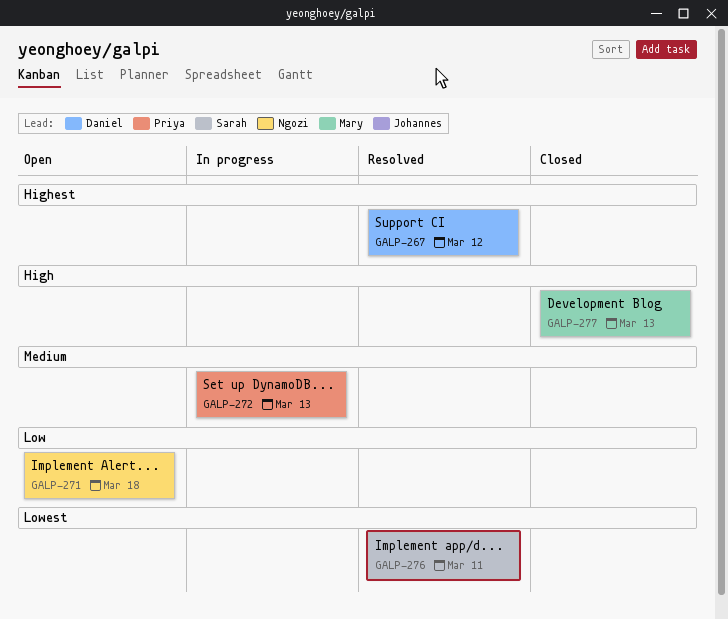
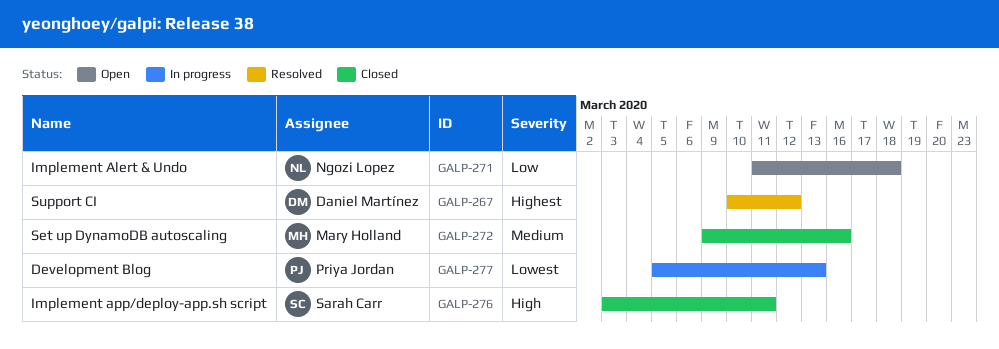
GALP-272, status: In progress -> Closed
GALP-272, owner: Priya Jordan -> Mary Holland
GALP-272, due: Mar 13 -> Mar 16
GALP-276, status: Resolved -> Closed
GALP-276, priority: Lowest -> High
GALP-277, status: Closed -> In progress
GALP-277, owner: Mary Holland -> Priya Jordan
GALP-277, priority: High -> Lowest

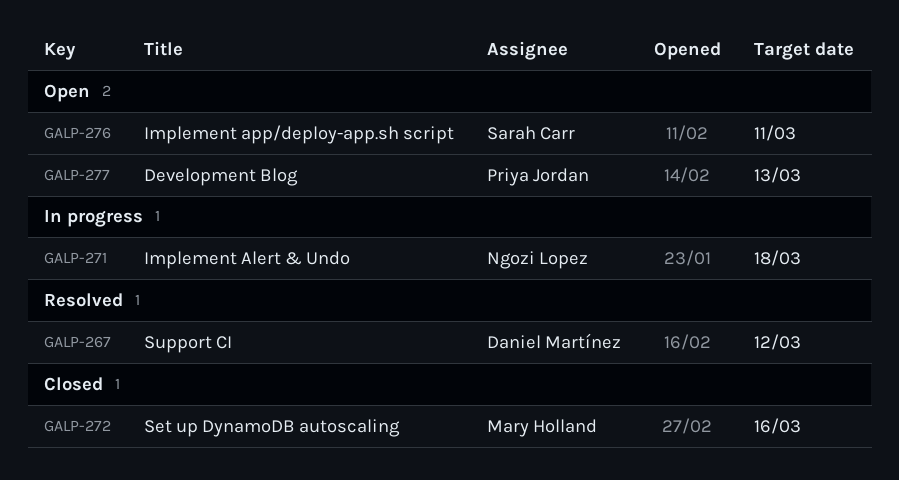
GALP-271, status: Open -> In progress
GALP-276, status: Closed -> Open
GALP-277, status: In progress -> Open

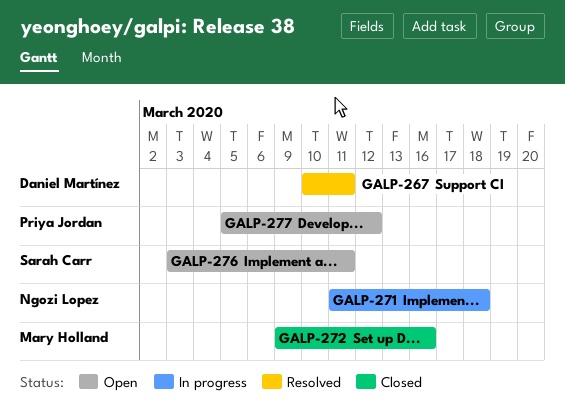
GALP-267, due: Mar 12 -> Mar 11
GALP-277, due: Mar 13 -> Mar 12

